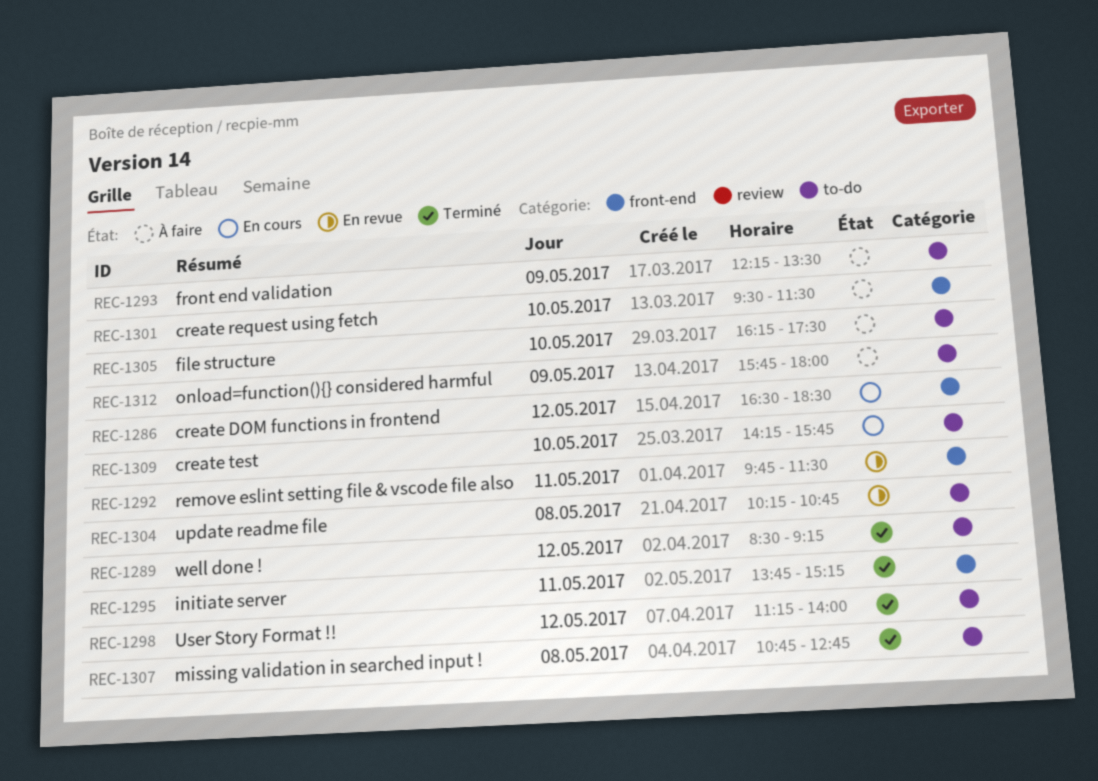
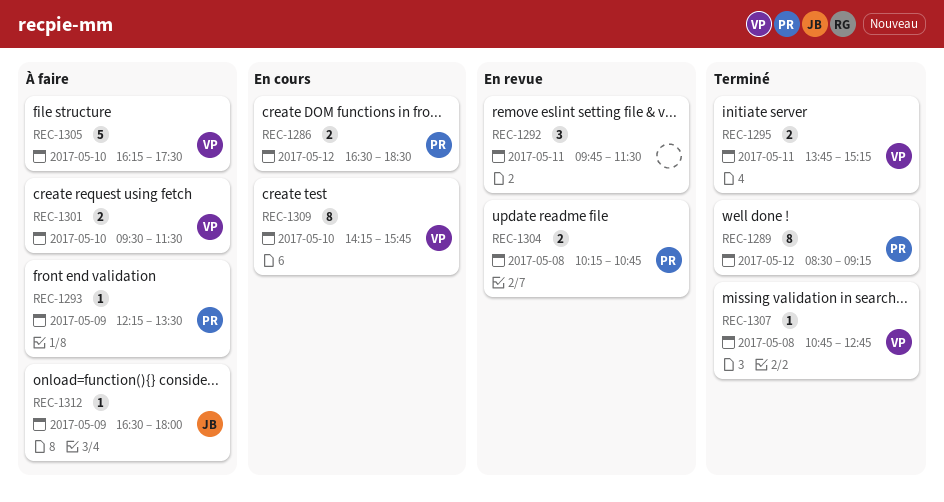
REC-1298: present -> none
REC-1312, begins: 15:45 -> 16:30

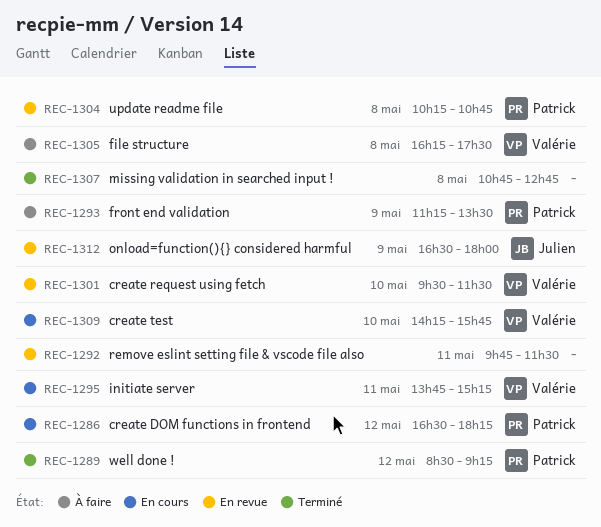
REC-1286, ends: 18:30 -> 18:15
REC-1293, begins: 12:15 -> 11:15
REC-1295, status: Terminé -> En cours
REC-1301, status: À faire -> En revue
REC-1305, day: May 10 -> May 8
REC-1307, owner: Valérie -> none
REC-1312, status: À faire -> En revue

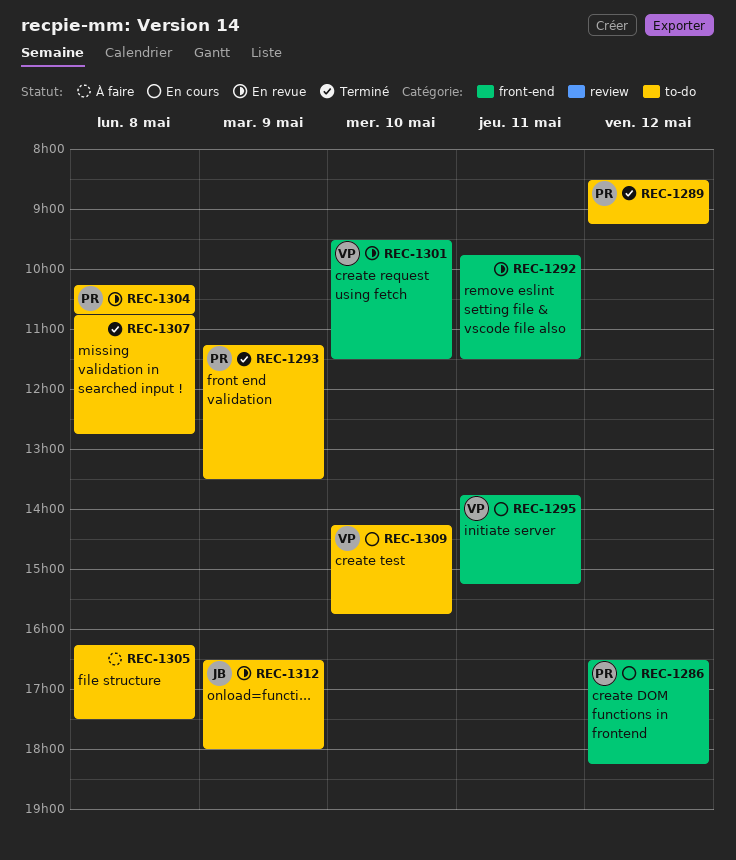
REC-1293, status: À faire -> Terminé
REC-1305, owner: Valérie -> none

